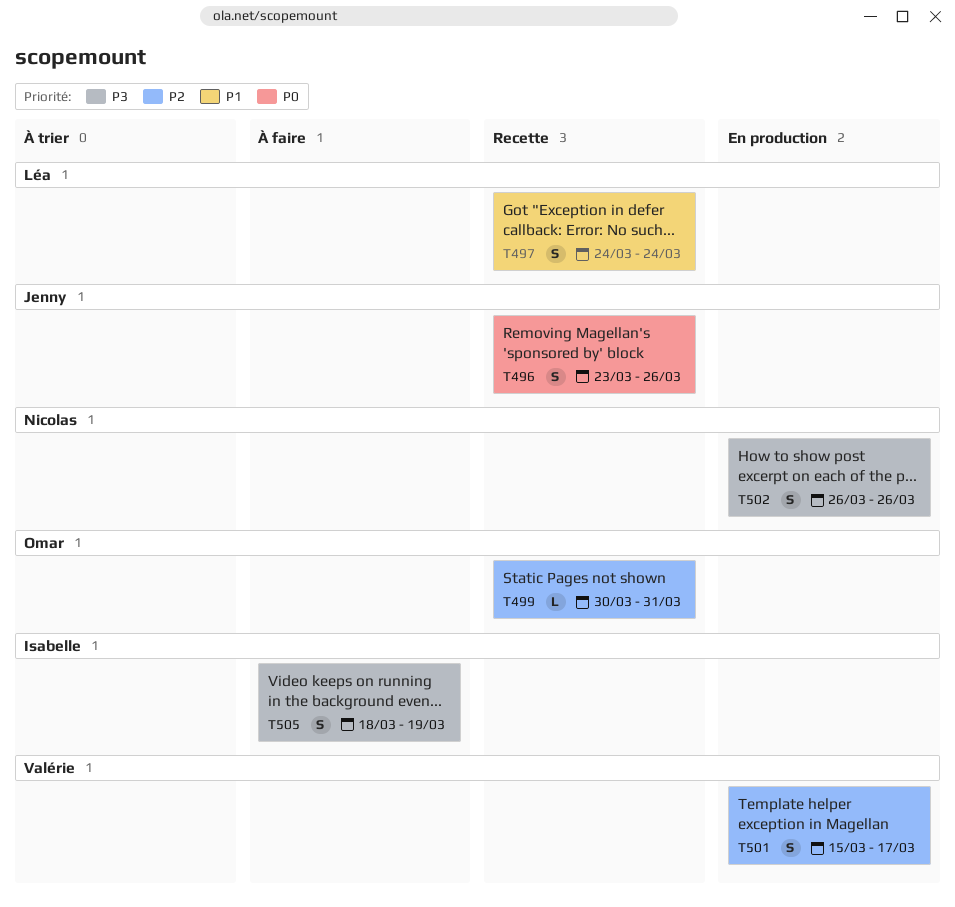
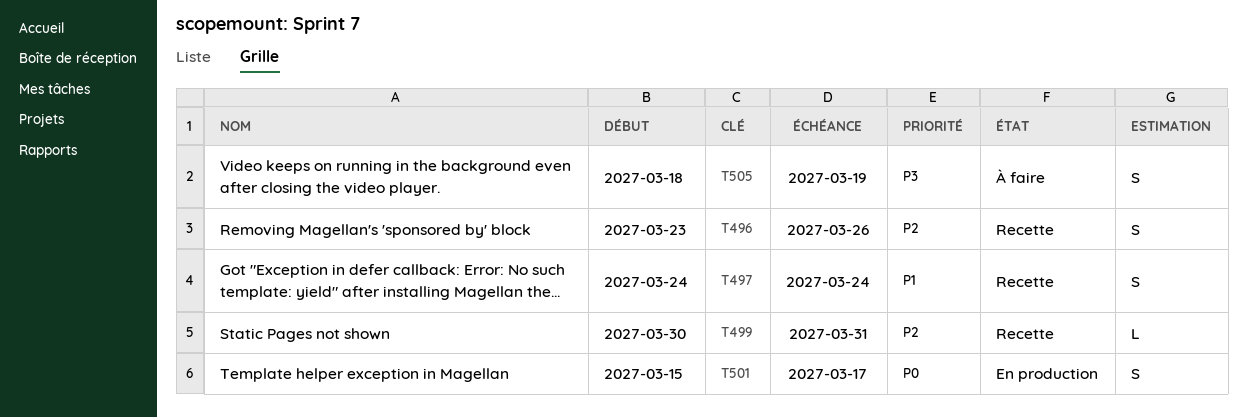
T496, priority: P0 -> P2
T501, priority: P2 -> P0
T502: present -> none

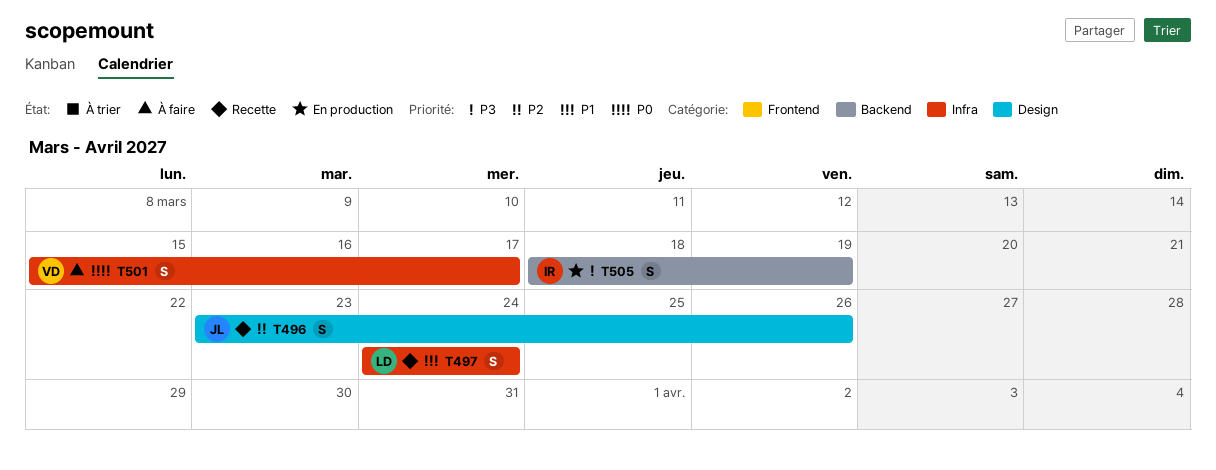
T499: present -> none
T501, status: En production -> À faire
T505, status: À faire -> En production

